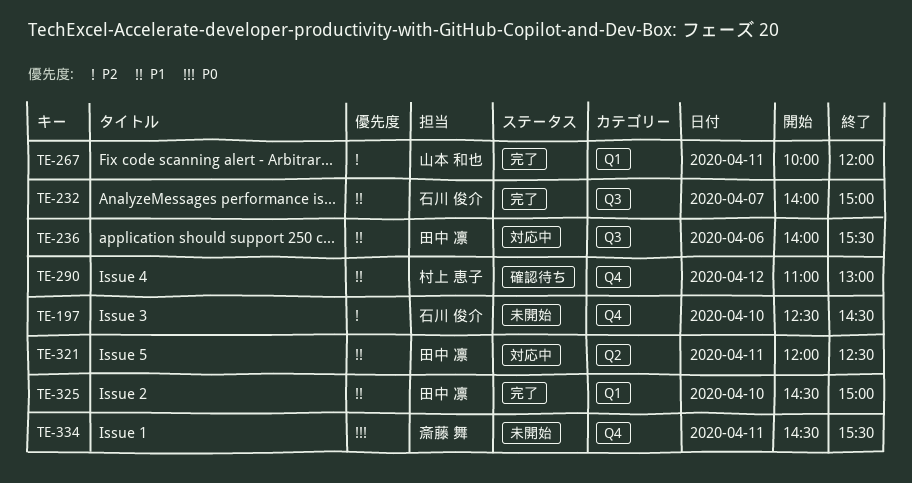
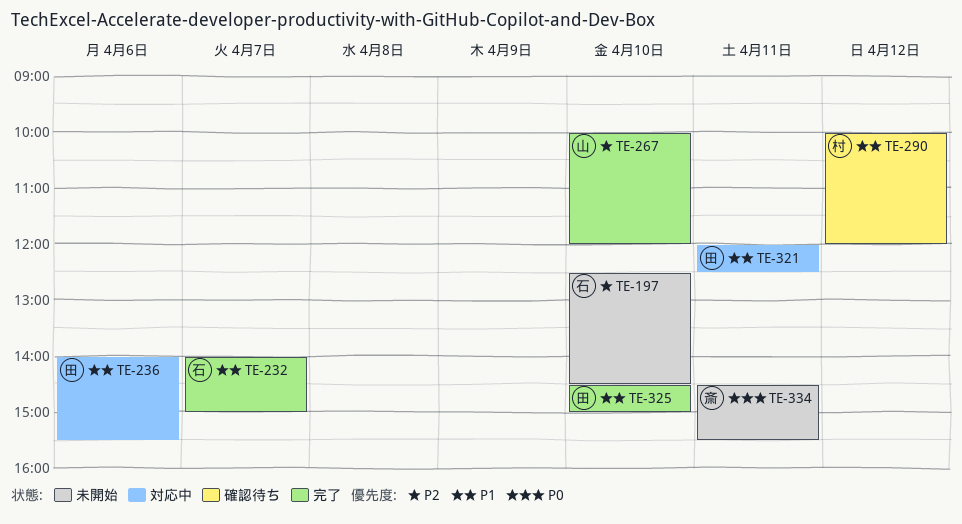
TE-267, day: Apr 11 -> Apr 10
TE-290, begins: 11:00 -> 10:00
TE-290, ends: 13:00 -> 12:00

